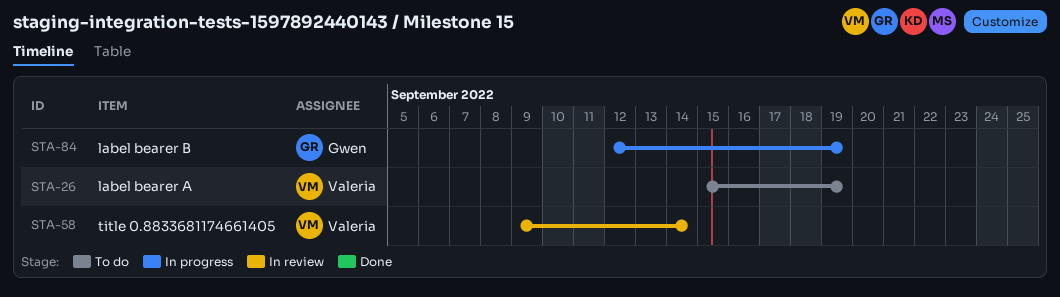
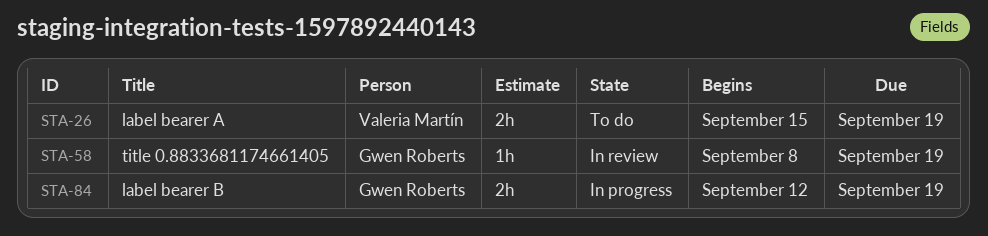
STA-58, owner: Valeria Martín -> Gwen Roberts
STA-58, start: Sep 9 -> Sep 8
STA-58, due: Sep 14 -> Sep 19

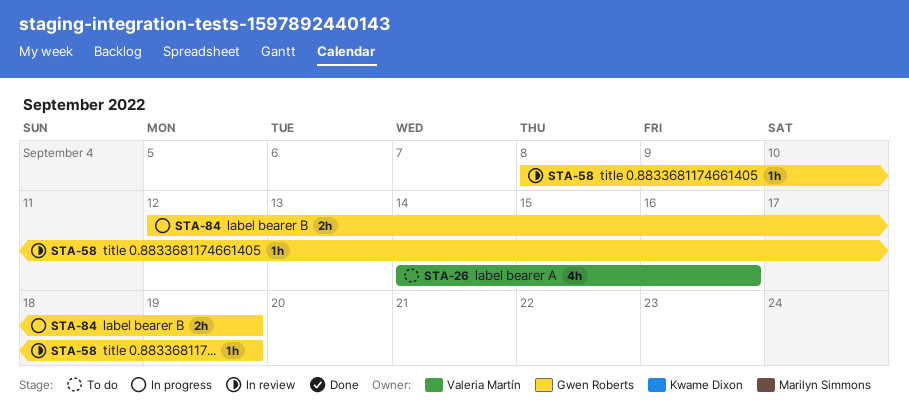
STA-26, estimate: 2h -> 4h
STA-26, start: Sep 15 -> Sep 14
STA-26, due: Sep 19 -> Sep 16

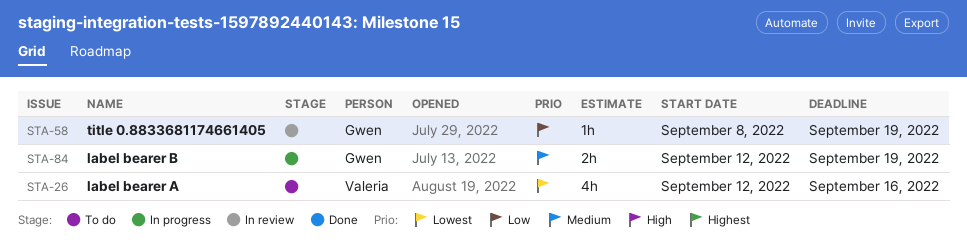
STA-26, start: Sep 14 -> Sep 12

